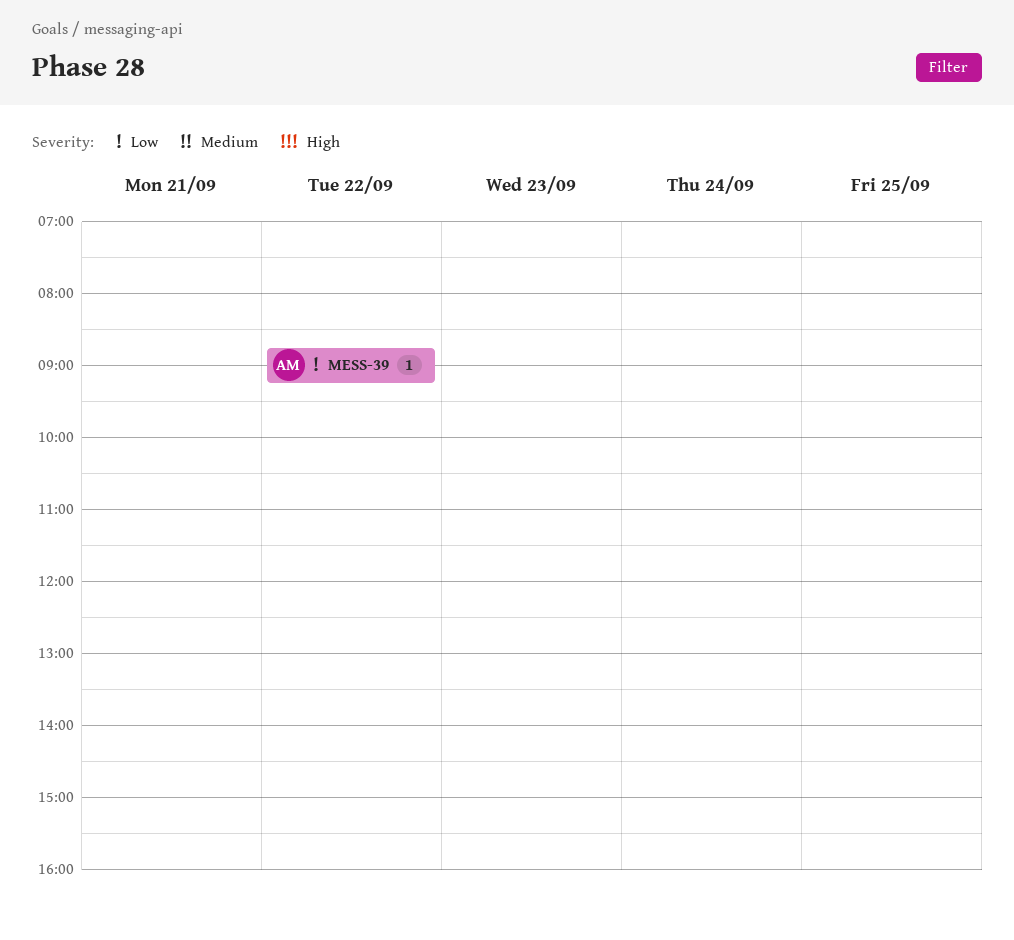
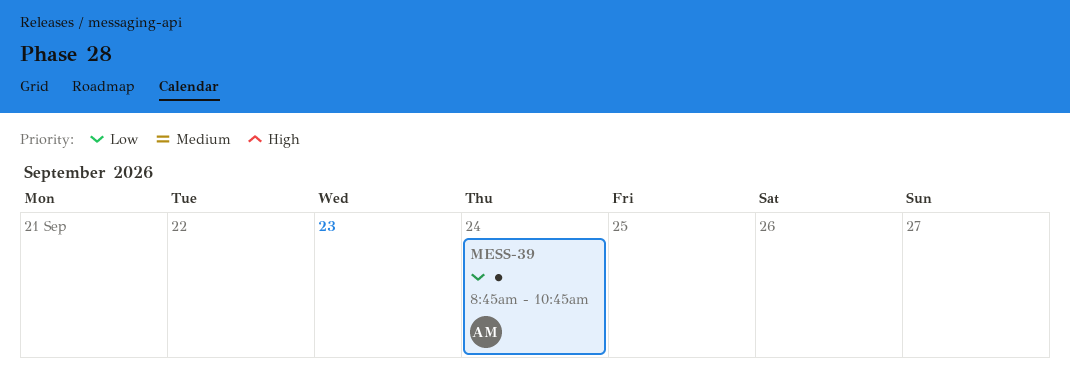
MESS-39, day: Sep 22 -> Sep 24
MESS-39, ends: 09:15 -> 10:45

